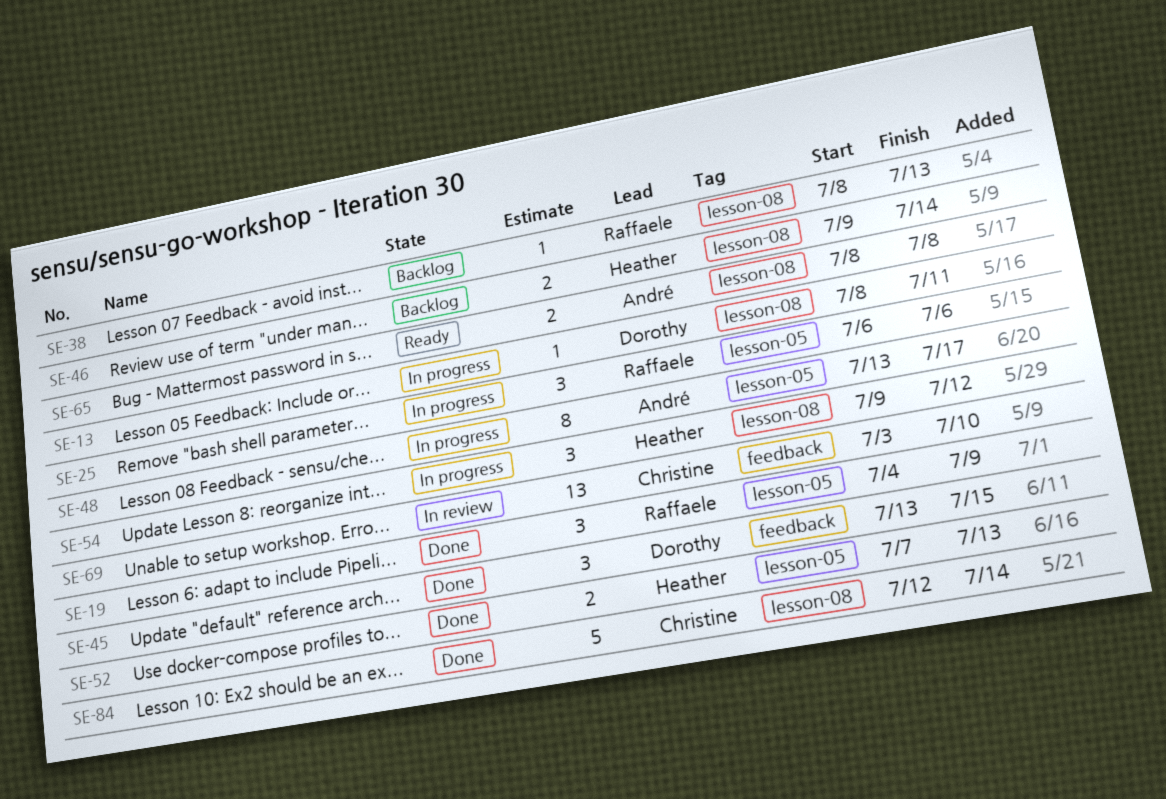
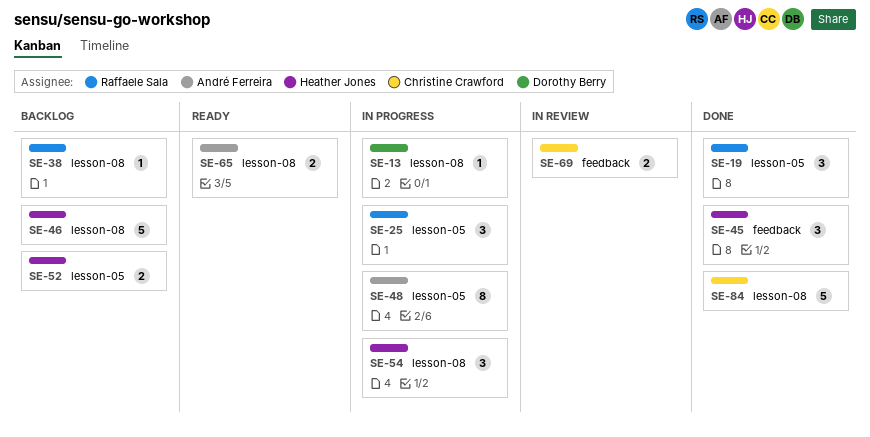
SE-45, owner: Dorothy Berry -> Heather Jones
SE-46, estimate: 2 -> 5
SE-52, status: Done -> Backlog
SE-69, estimate: 13 -> 2

